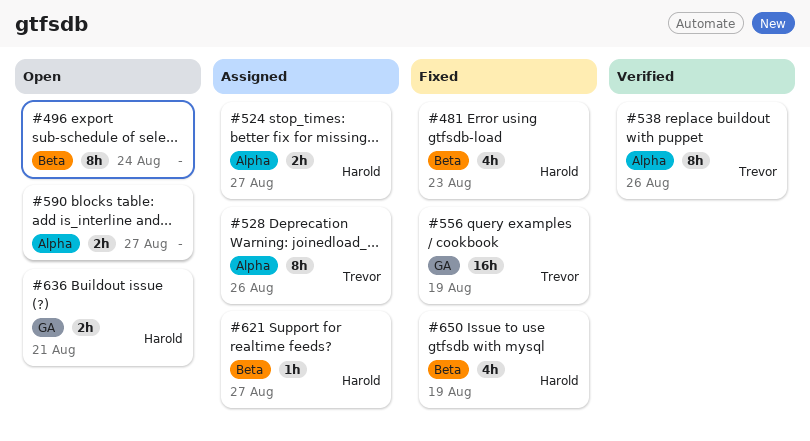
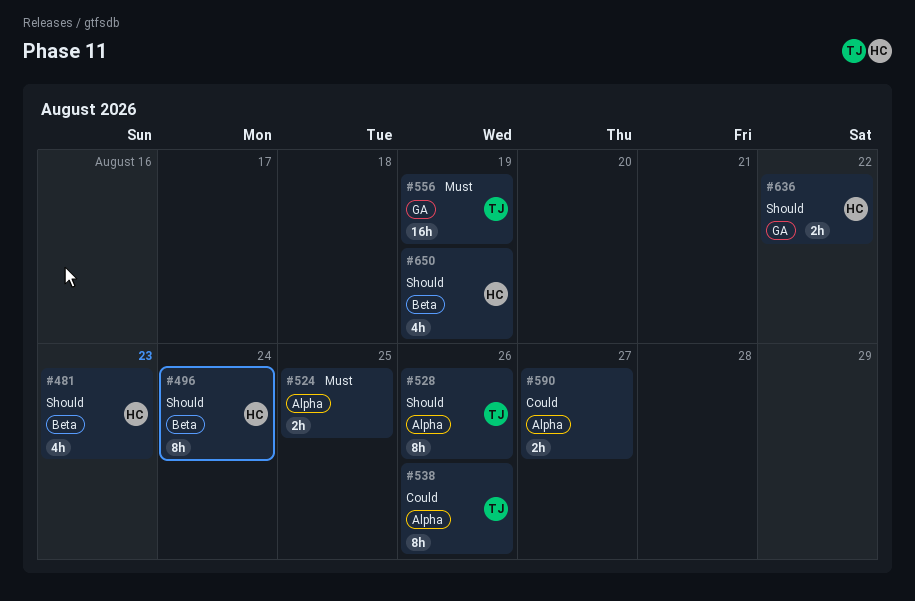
#496, owner: none -> Harold
#524, owner: Harold -> none
#524, due: Aug 27 -> Aug 25
#621: present -> none
#636, due: Aug 21 -> Aug 22

